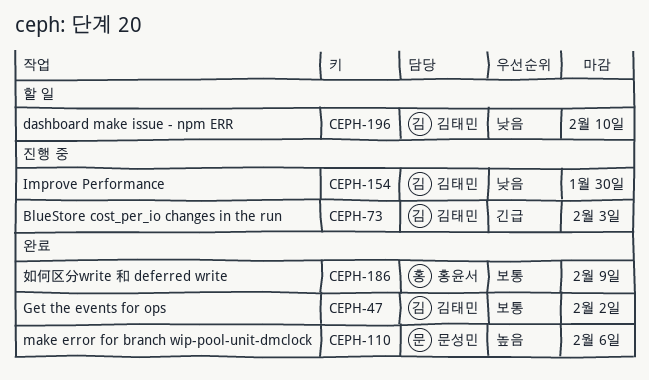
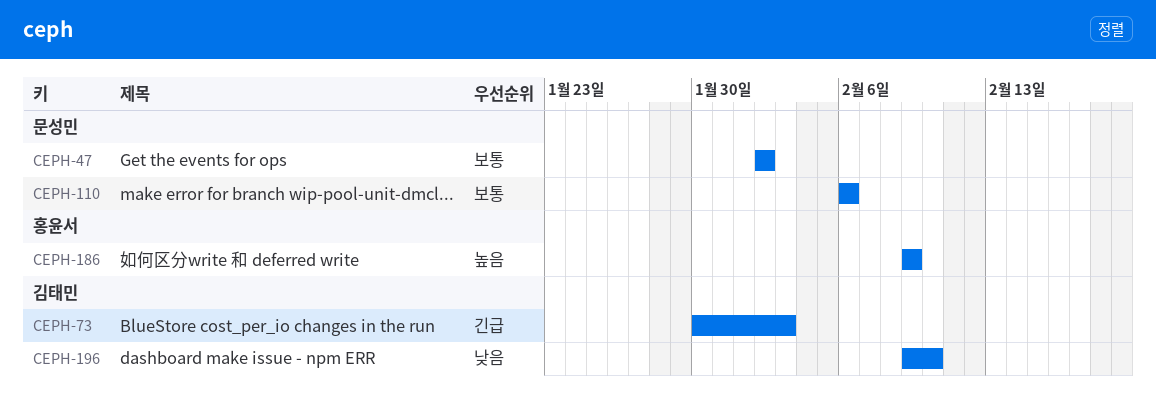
CEPH-47, owner: 김태민 -> 문성민
CEPH-110, priority: 높음 -> 보통
CEPH-154: present -> none
CEPH-186, priority: 보통 -> 높음

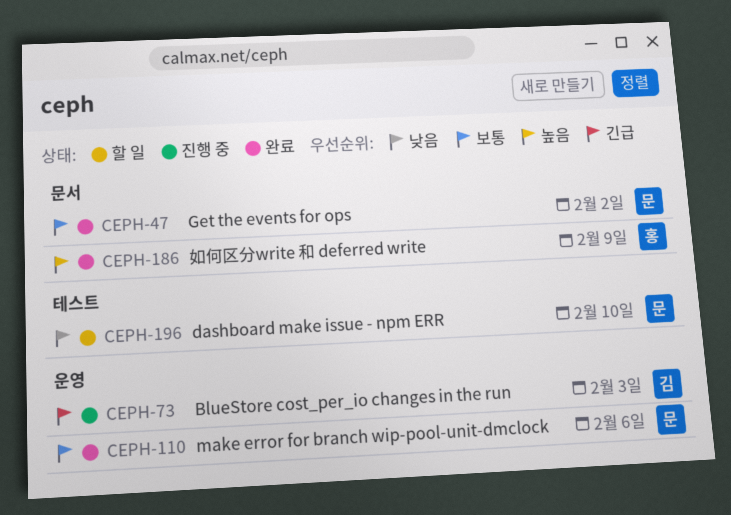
CEPH-196, owner: 김태민 -> 문성민

